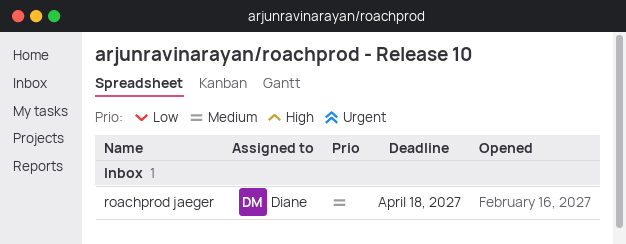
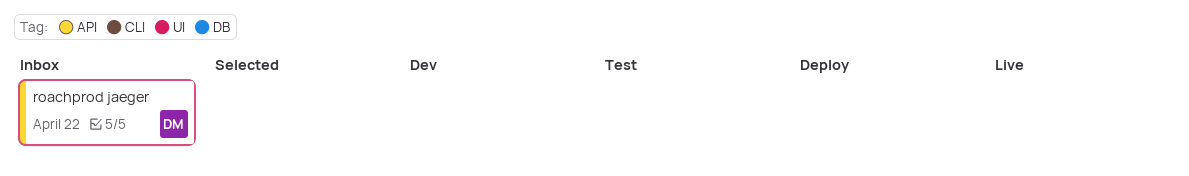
roachprod jaeger, due: Apr 18 -> Apr 22

